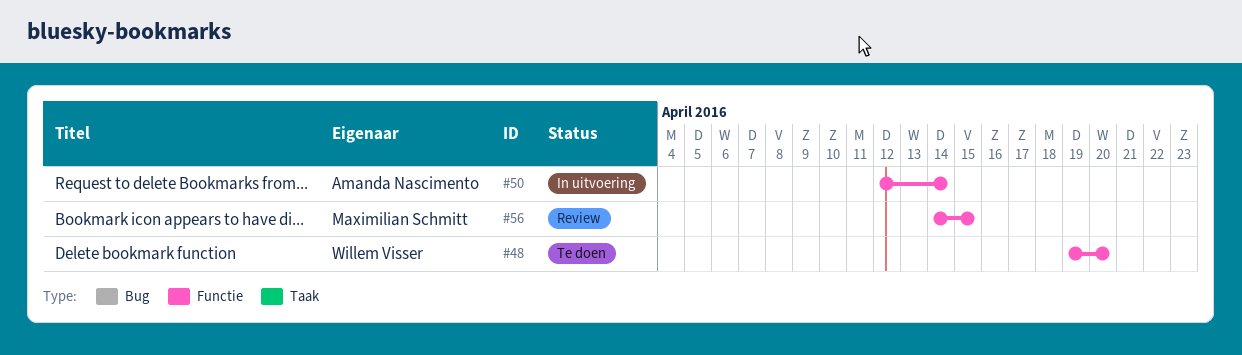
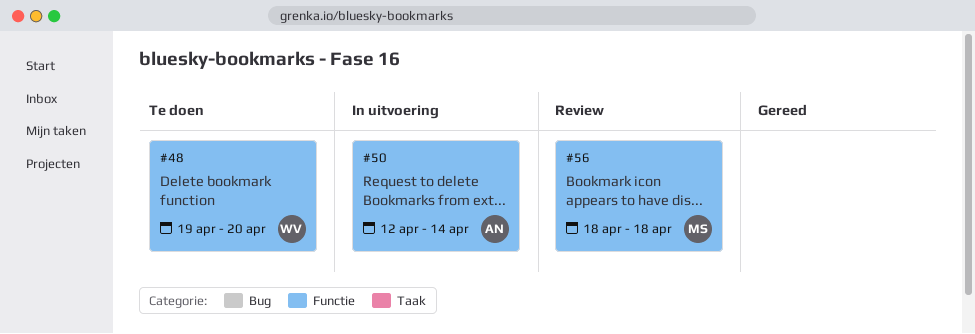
#56, start: Apr 14 -> Apr 18
#56, due: Apr 15 -> Apr 18

